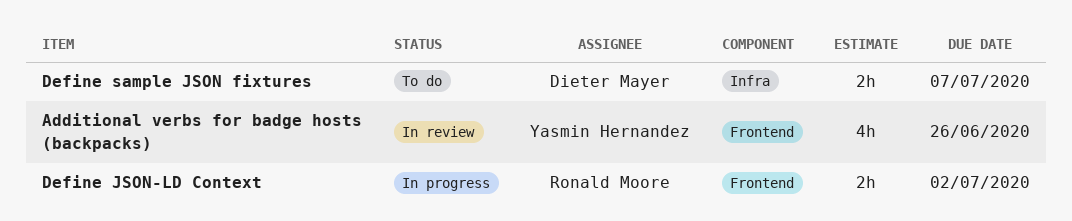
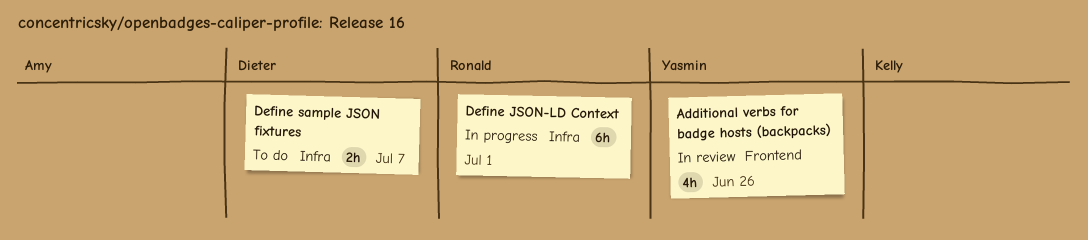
Define JSON-LD Context, label: Frontend -> Infra
Define JSON-LD Context, estimate: 2h -> 6h
Define JSON-LD Context, due: Jul 2 -> Jul 1

